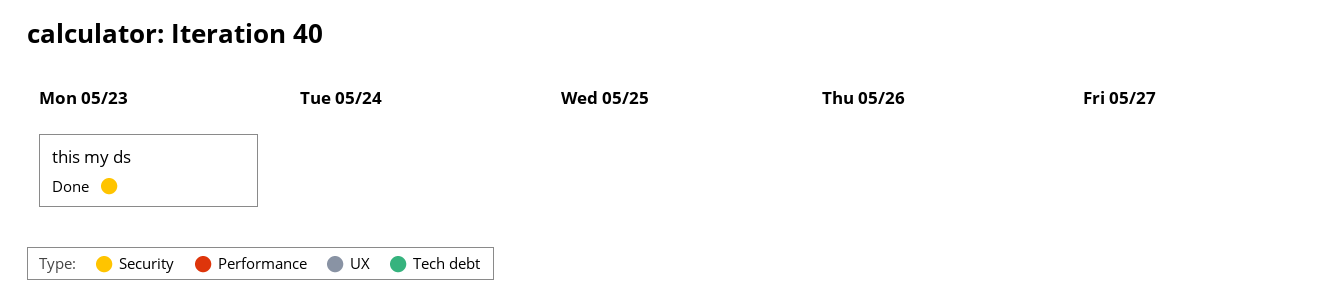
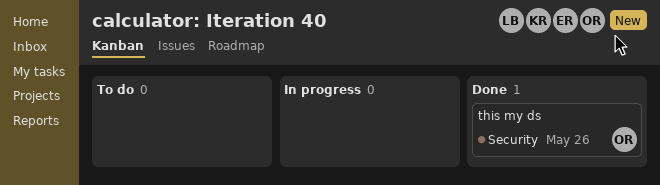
this my ds, due: May 23 -> May 26

